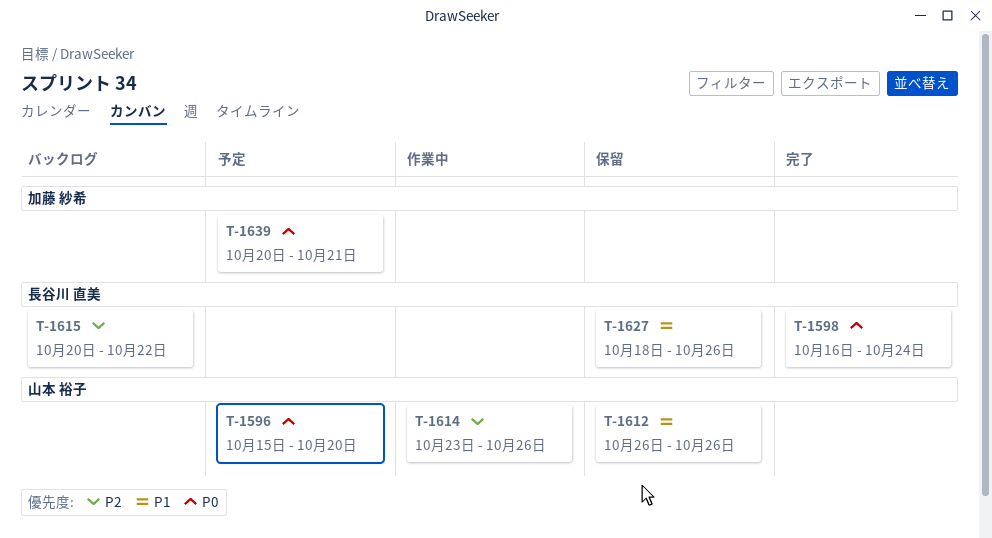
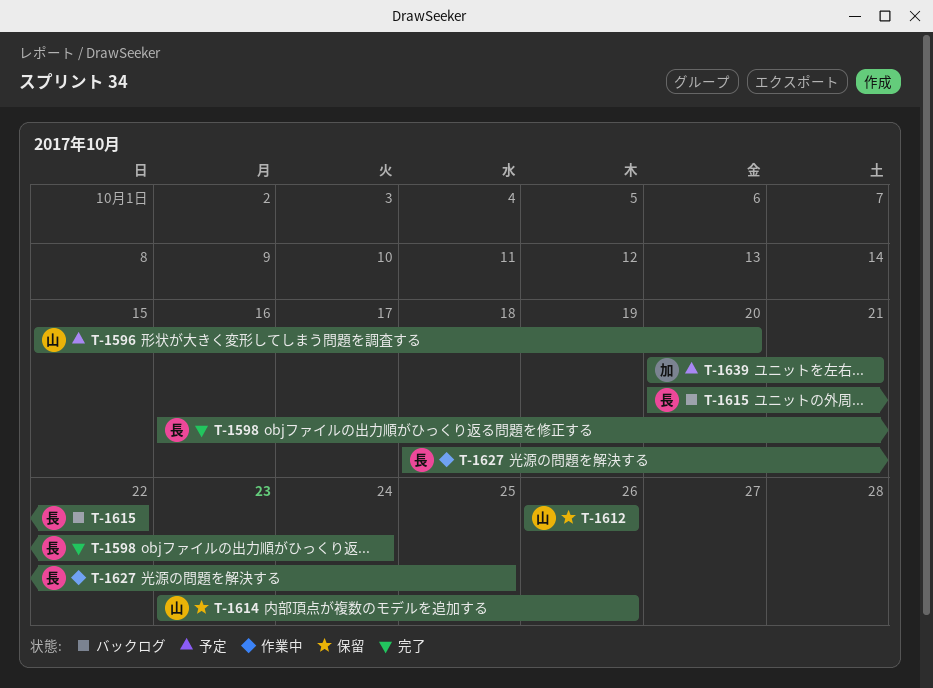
T-1614, status: 作業中 -> 保留
T-1627, status: 保留 -> 作業中
T-1627, due: Oct 26 -> Oct 25

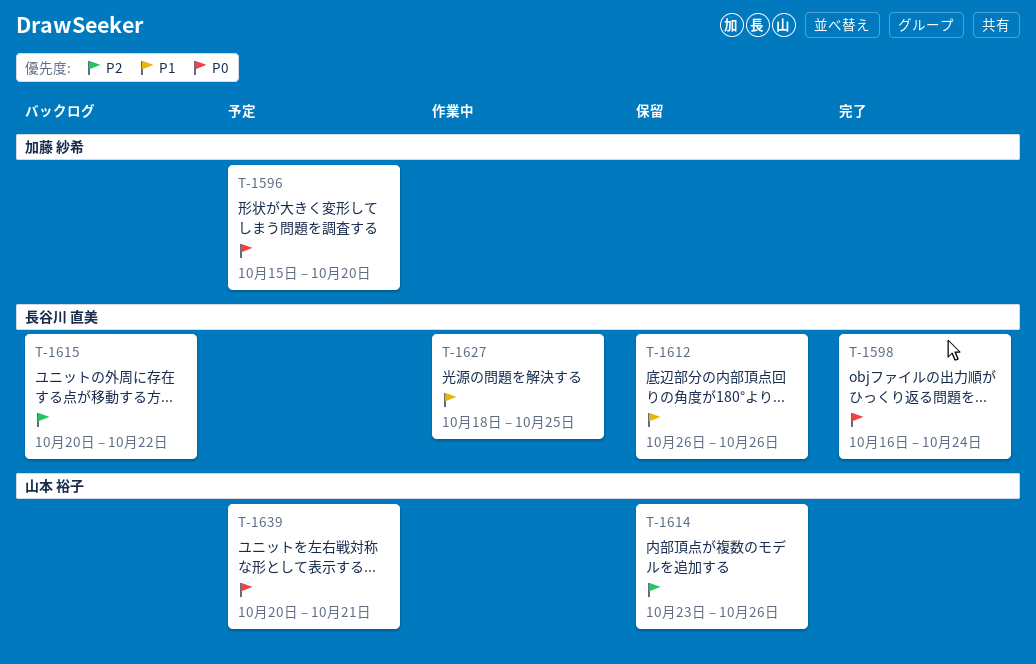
T-1596, owner: 山本 裕子 -> 加藤 紗希
T-1612, owner: 山本 裕子 -> 長谷川 直美
T-1639, owner: 加藤 紗希 -> 山本 裕子

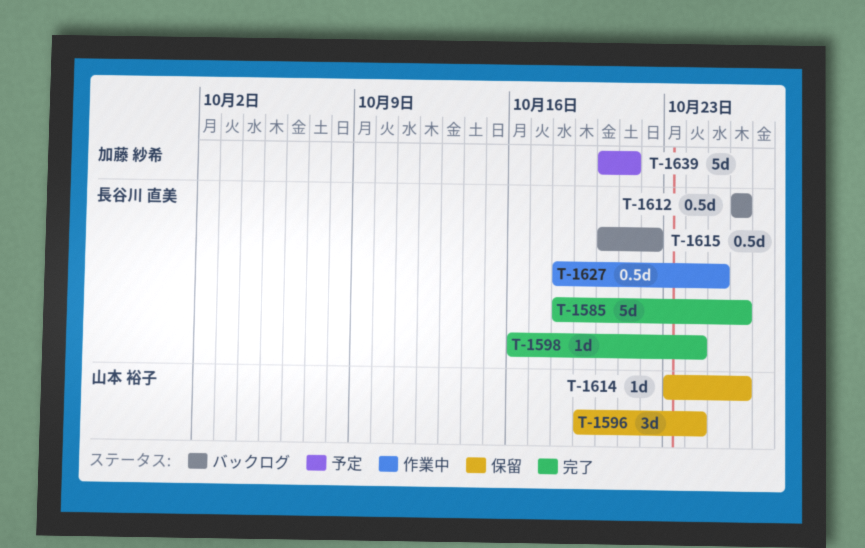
T-1585: none -> present
T-1596, status: 予定 -> 保留
T-1596, owner: 加藤 紗希 -> 山本 裕子
T-1596, start: Oct 15 -> Oct 19
T-1596, due: Oct 20 -> Oct 24
T-1612, status: 保留 -> バックログ
T-1639, owner: 山本 裕子 -> 加藤 紗希

